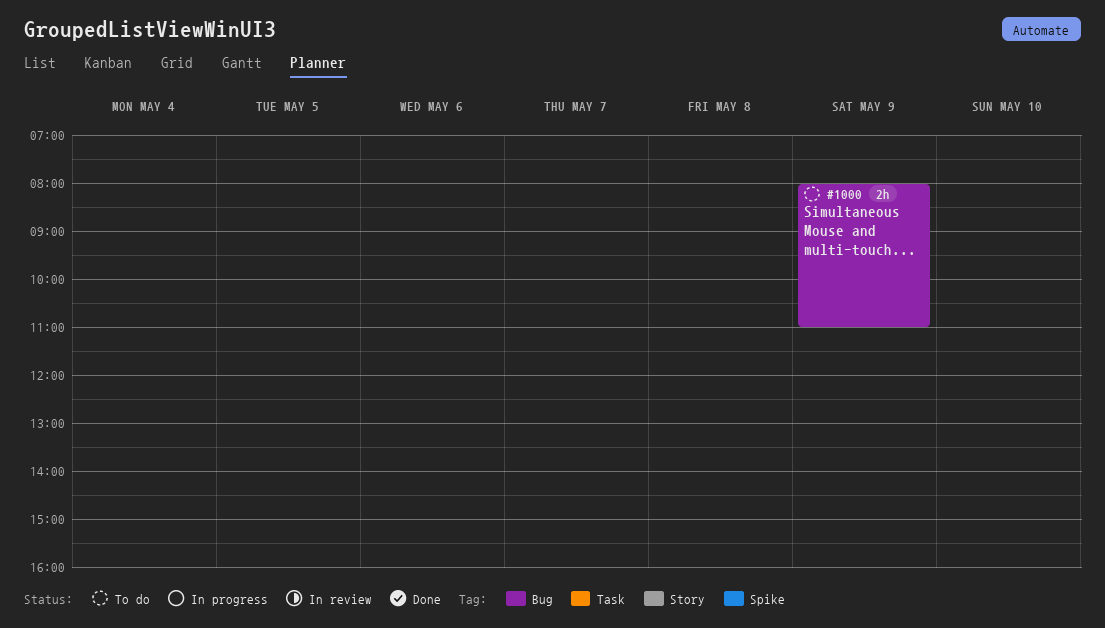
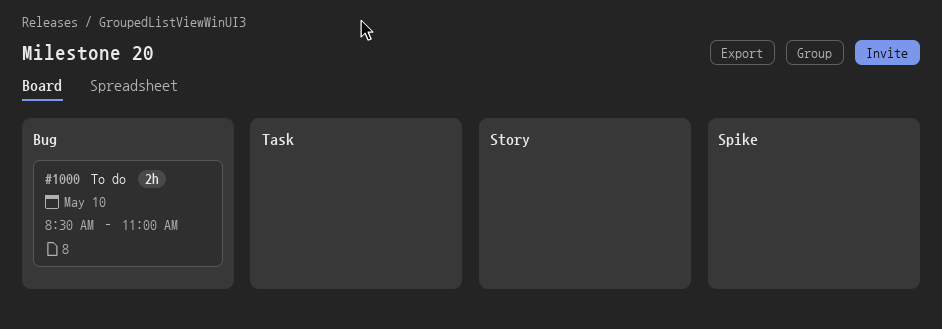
#1000, day: May 9 -> May 10
#1000, begins: 08:00 -> 08:30

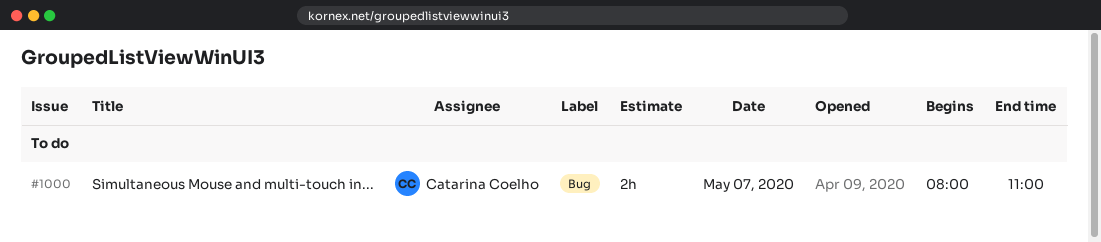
#1000, day: May 10 -> May 7
#1000, begins: 08:30 -> 08:00

